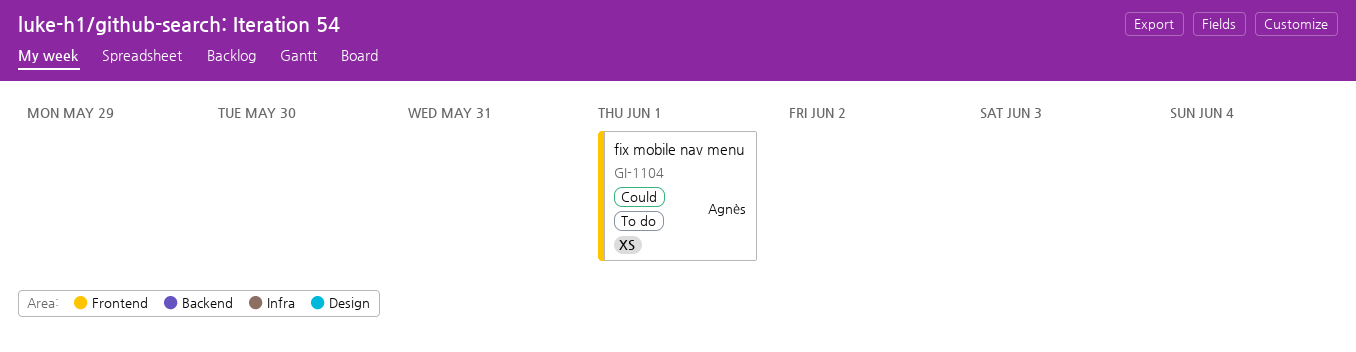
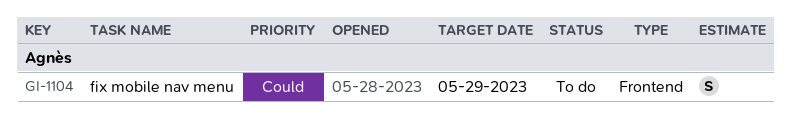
GI-1104, estimate: XS -> S
GI-1104, due: Jun 1 -> May 29

